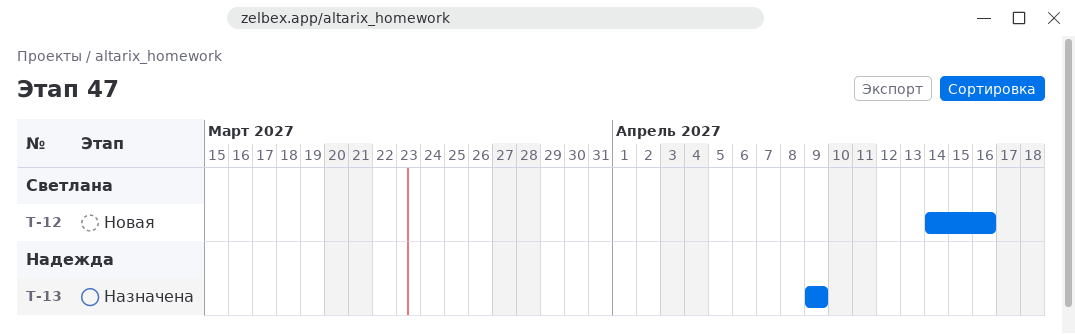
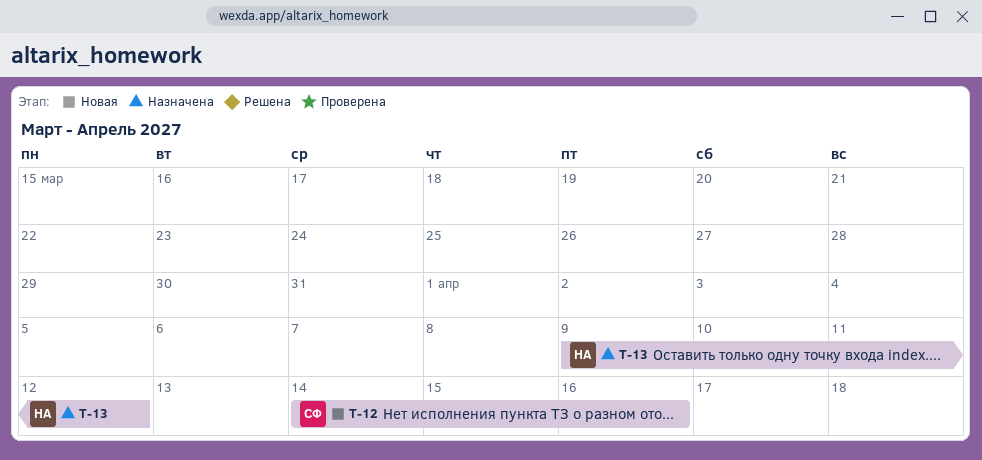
T-13, due: Apr 9 -> Apr 12

